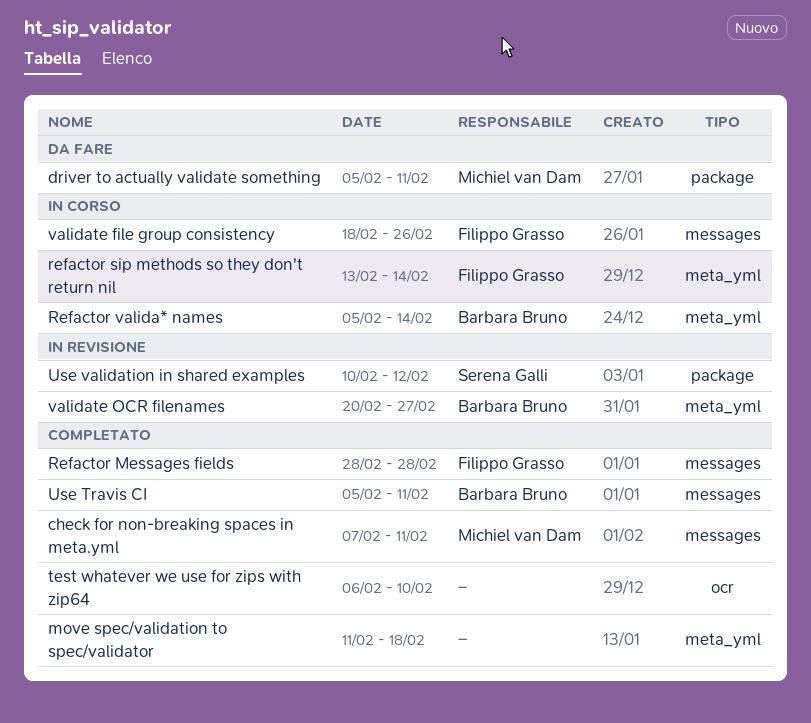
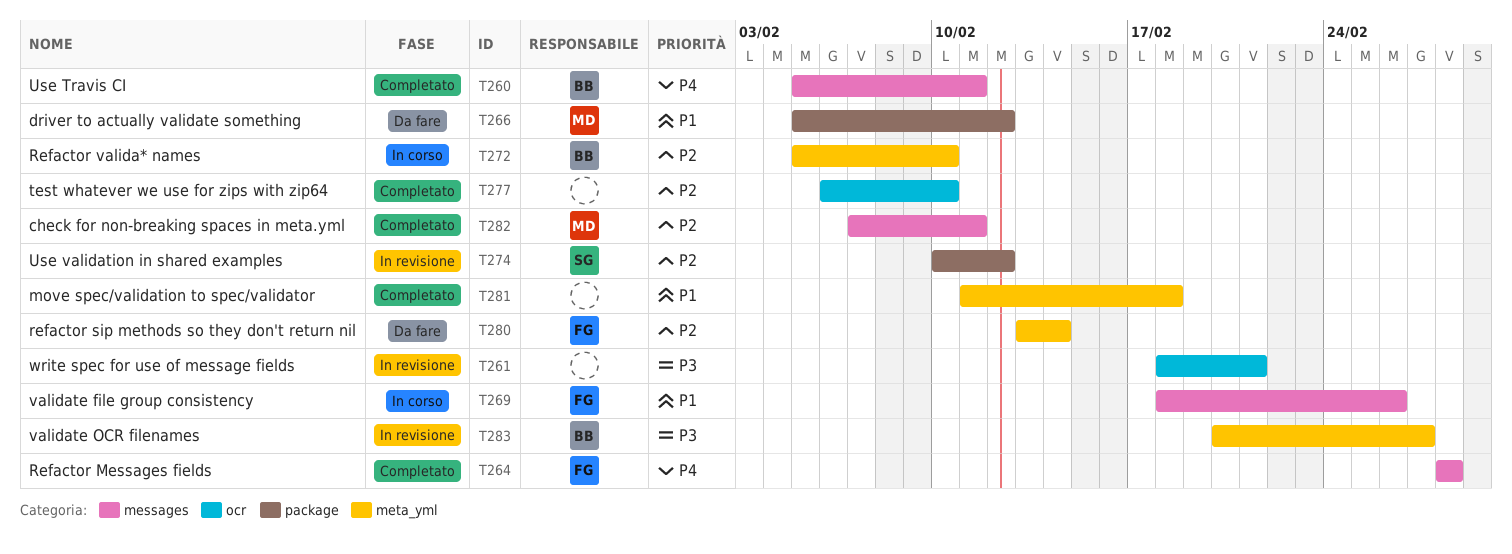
driver to actually validate something, due: Feb 11 -> Feb 12
refactor sip methods so they don't return nil, status: In corso -> Da fare
Refactor valida* names, due: Feb 14 -> Feb 10
write spec for use of message fields: none -> present

